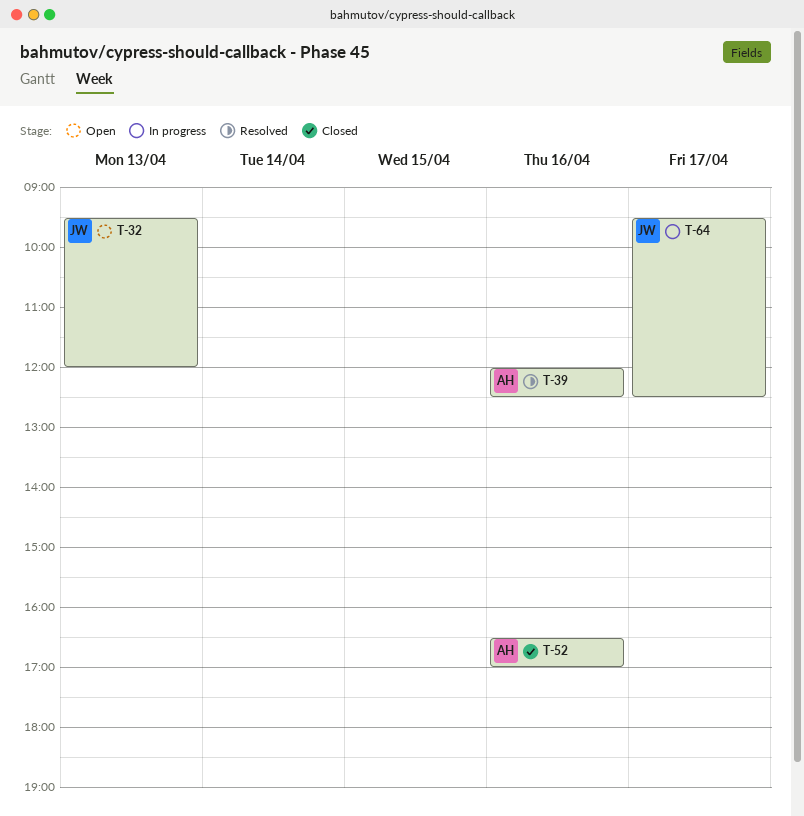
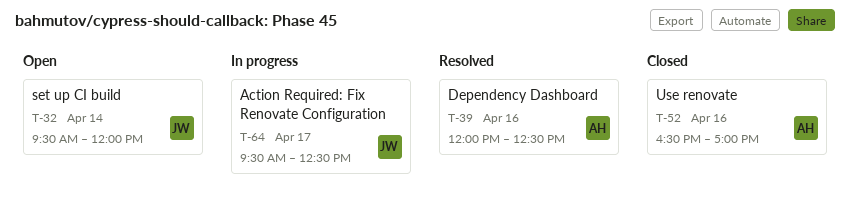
T-32, day: Apr 13 -> Apr 14

